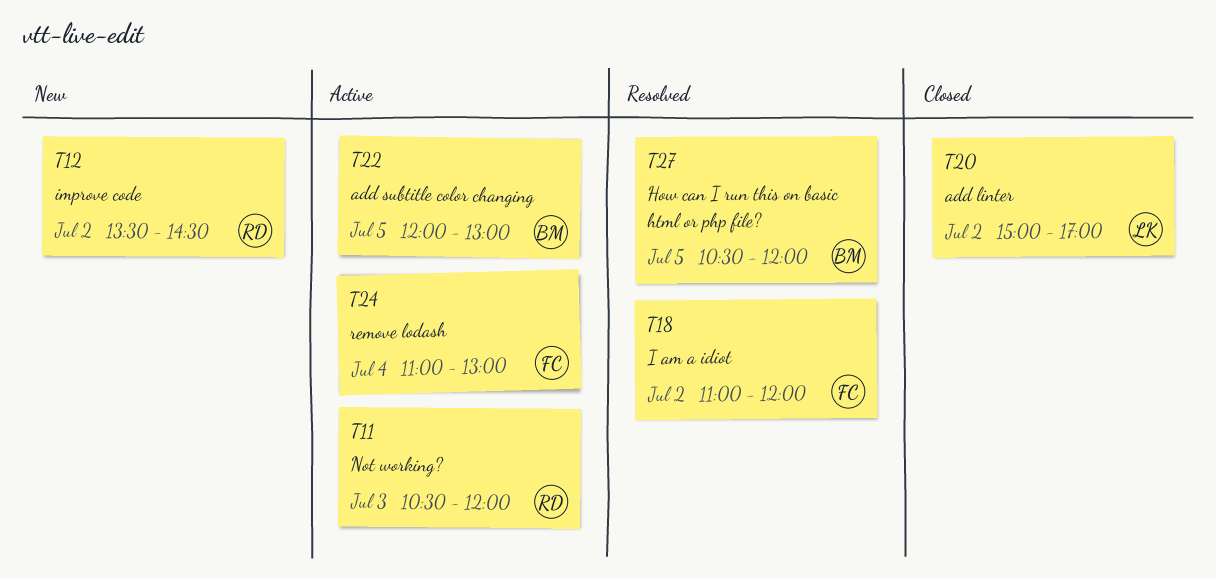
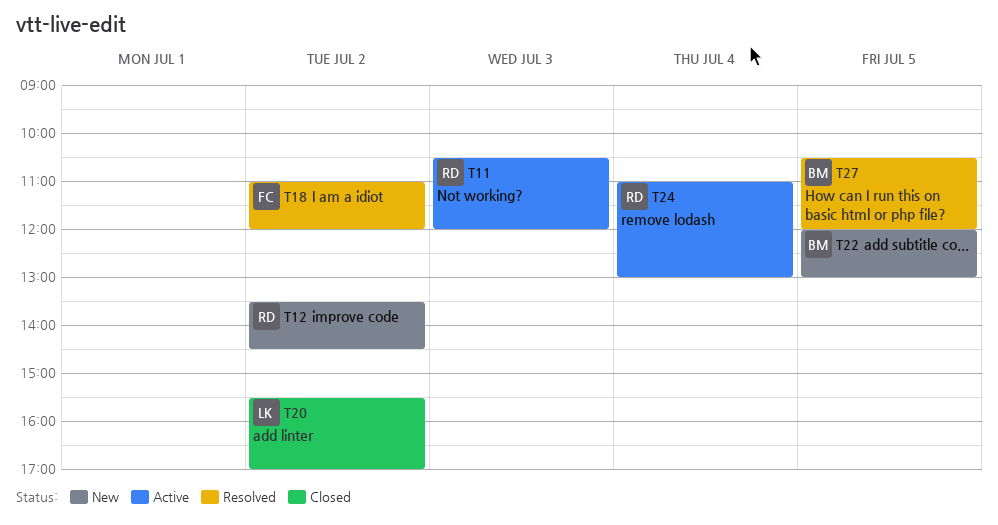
T20, begins: 15:00 -> 15:30
T22, status: Active -> New
T24, owner: FC -> RD

